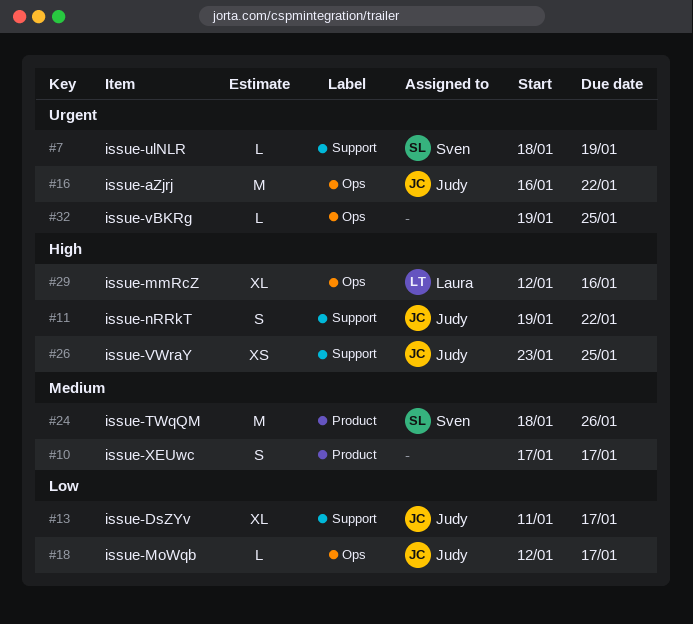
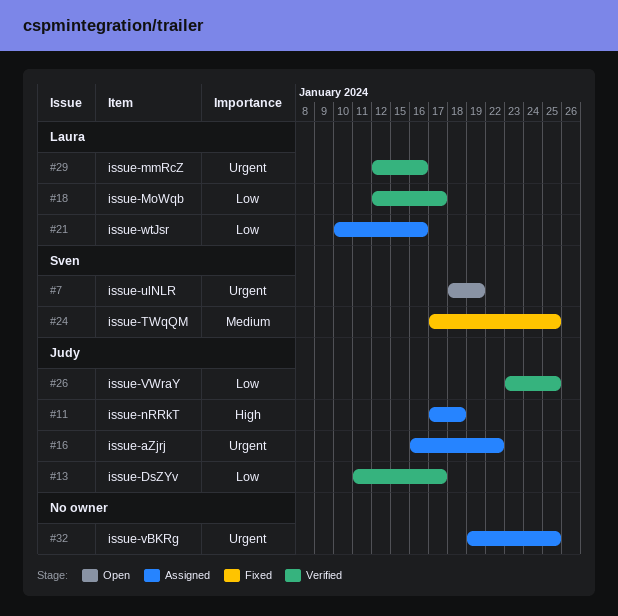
#10: present -> none
#11, start: Jan 19 -> Jan 17
#11, due: Jan 22 -> Jan 18
#18, owner: Judy -> Laura
#21: none -> present
#24, start: Jan 18 -> Jan 17
#24, due: Jan 26 -> Jan 25
#26, priority: High -> Low
#29, priority: High -> Urgent

